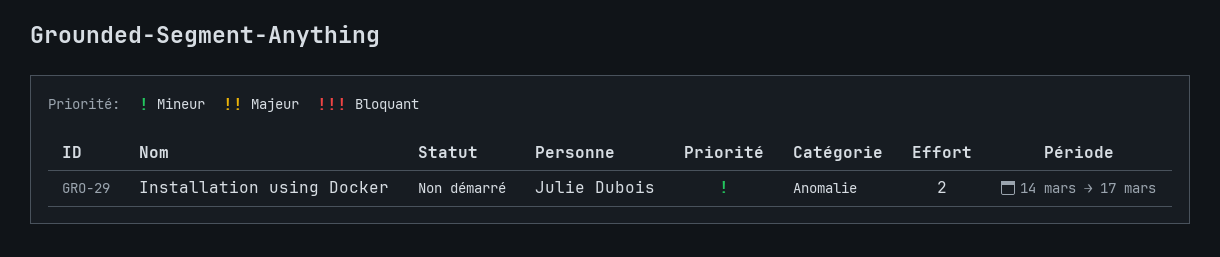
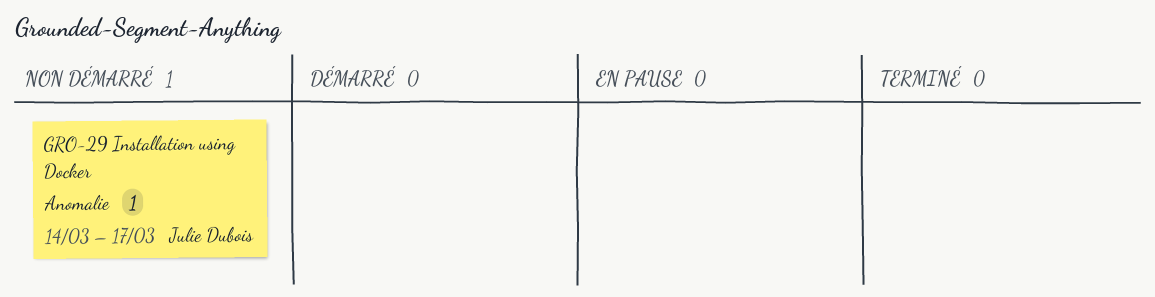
GRO-29, estimate: 2 -> 1

